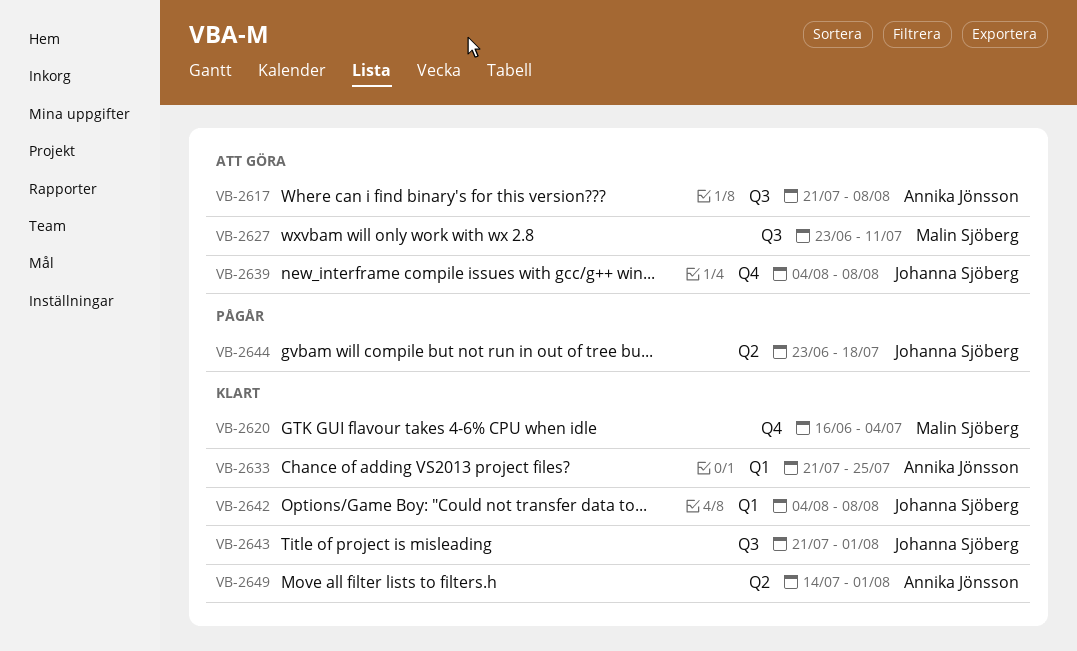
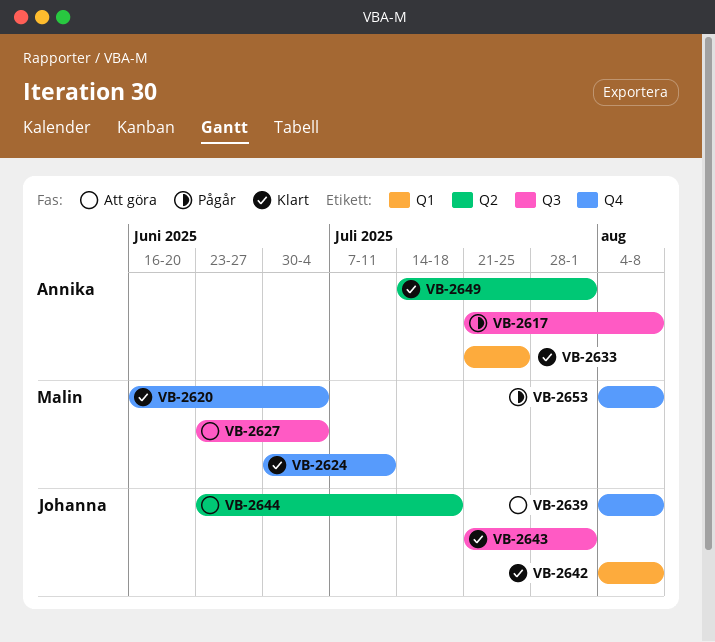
VB-2617, status: Att göra -> Pågår
VB-2624: none -> present
VB-2627, due: Jul 11 -> Jul 4
VB-2644, status: Pågår -> Att göra
VB-2653: none -> present

